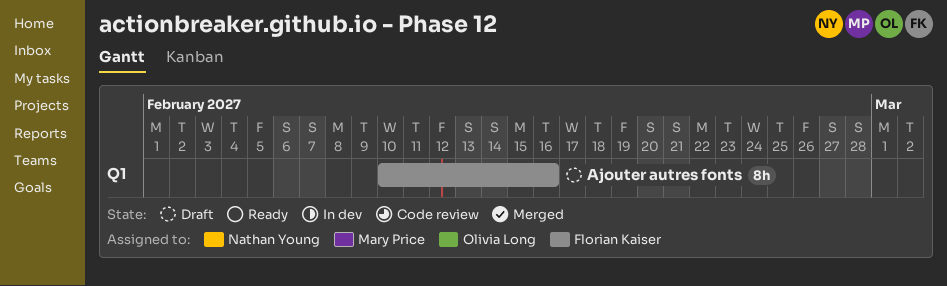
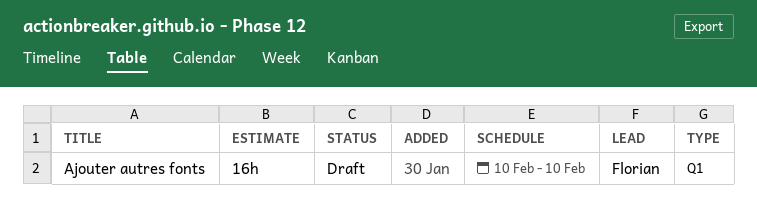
Ajouter autres fonts, estimate: 8h -> 16h
Ajouter autres fonts, due: Feb 16 -> Feb 10

